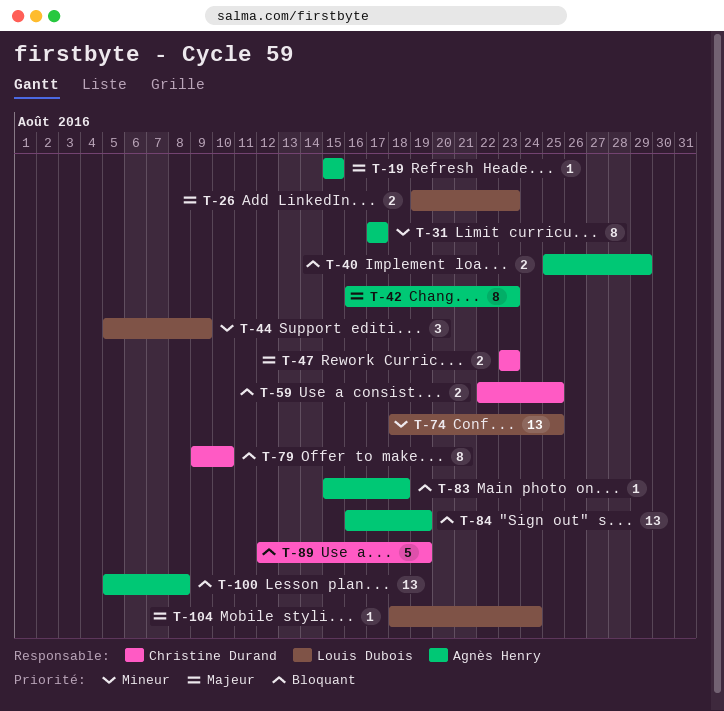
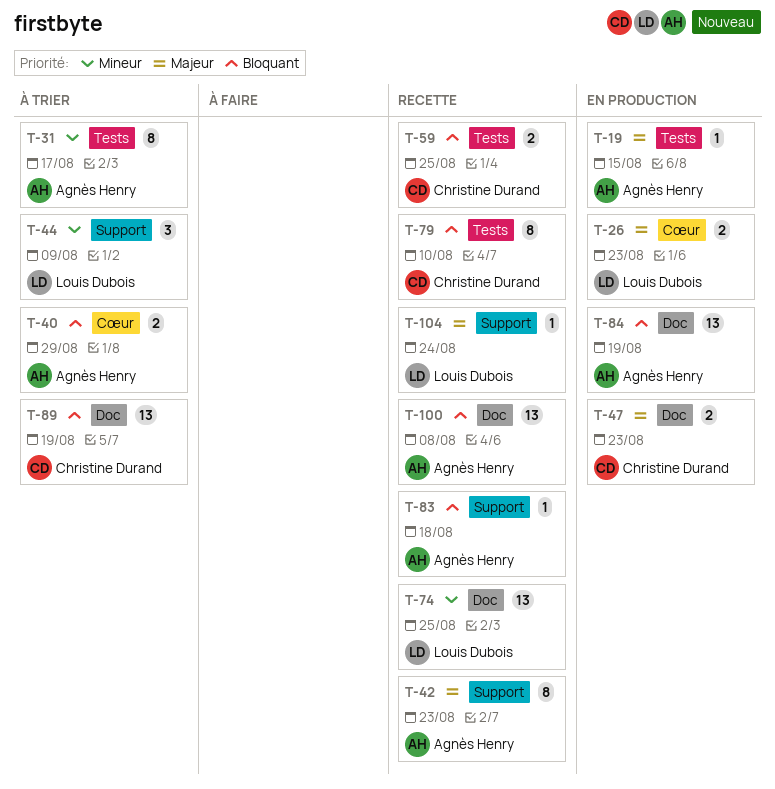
T-89, estimate: 5 -> 13

